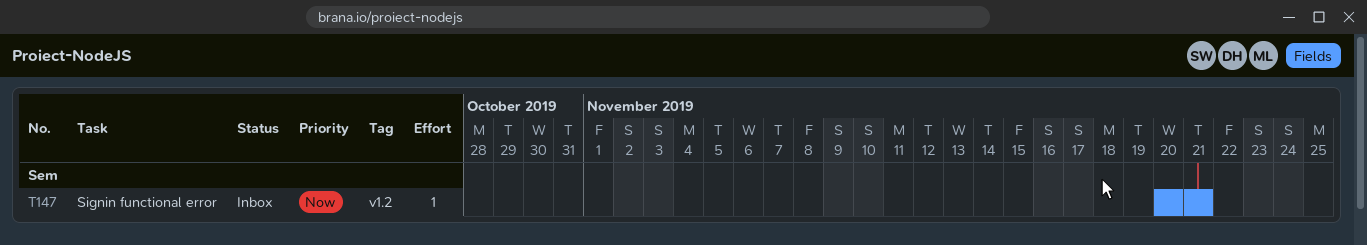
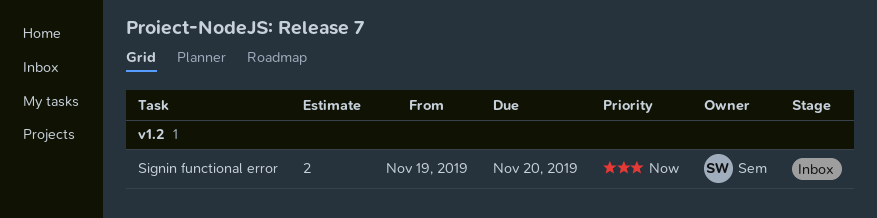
Signin functional error, estimate: 1 -> 2
Signin functional error, start: Nov 20 -> Nov 19
Signin functional error, due: Nov 21 -> Nov 20

